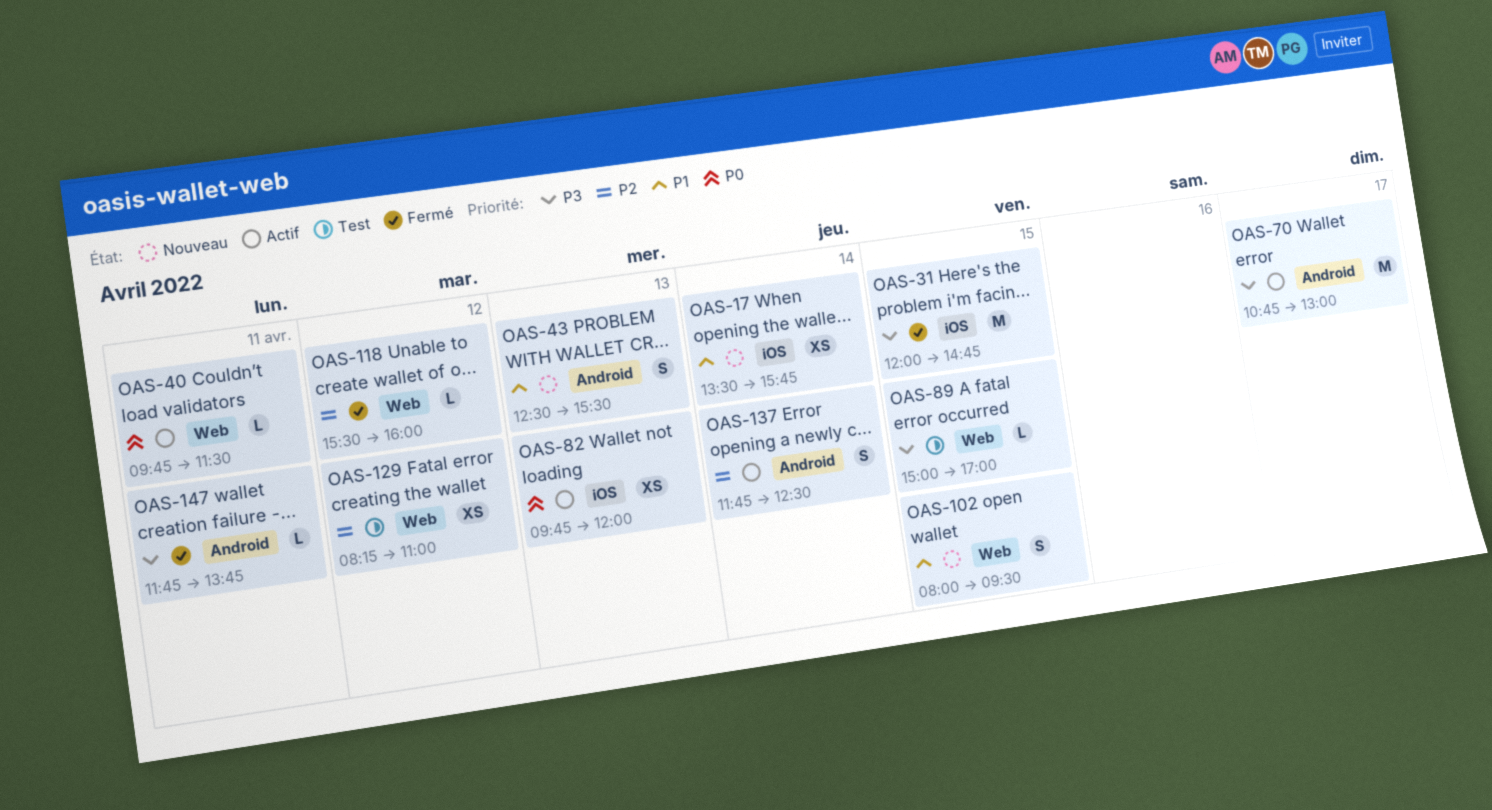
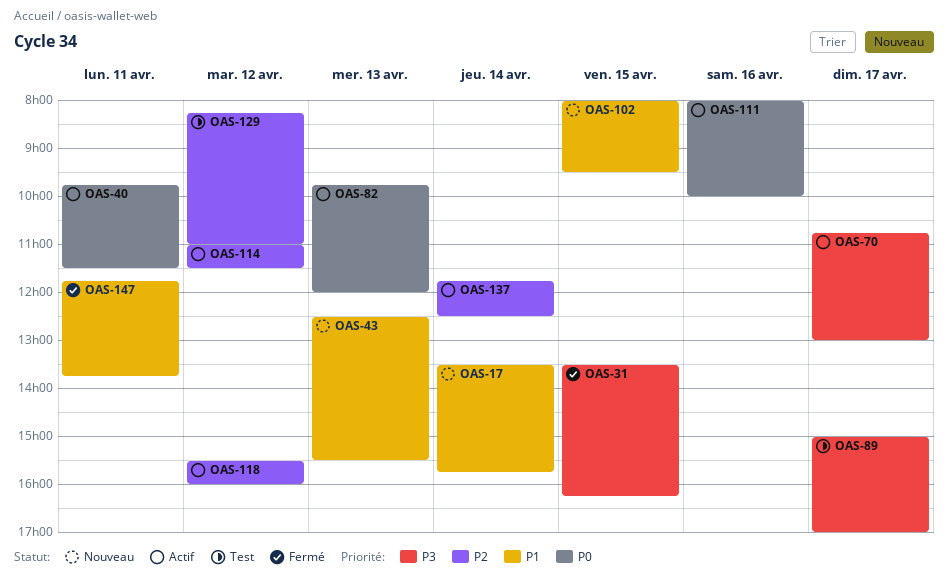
OAS-31, begins: 12:00 -> 13:30
OAS-31, ends: 14:45 -> 16:15
OAS-89, day: Apr 15 -> Apr 17
OAS-111: none -> present
OAS-114: none -> present
OAS-118, status: Fermé -> Actif
OAS-147, priority: P3 -> P1

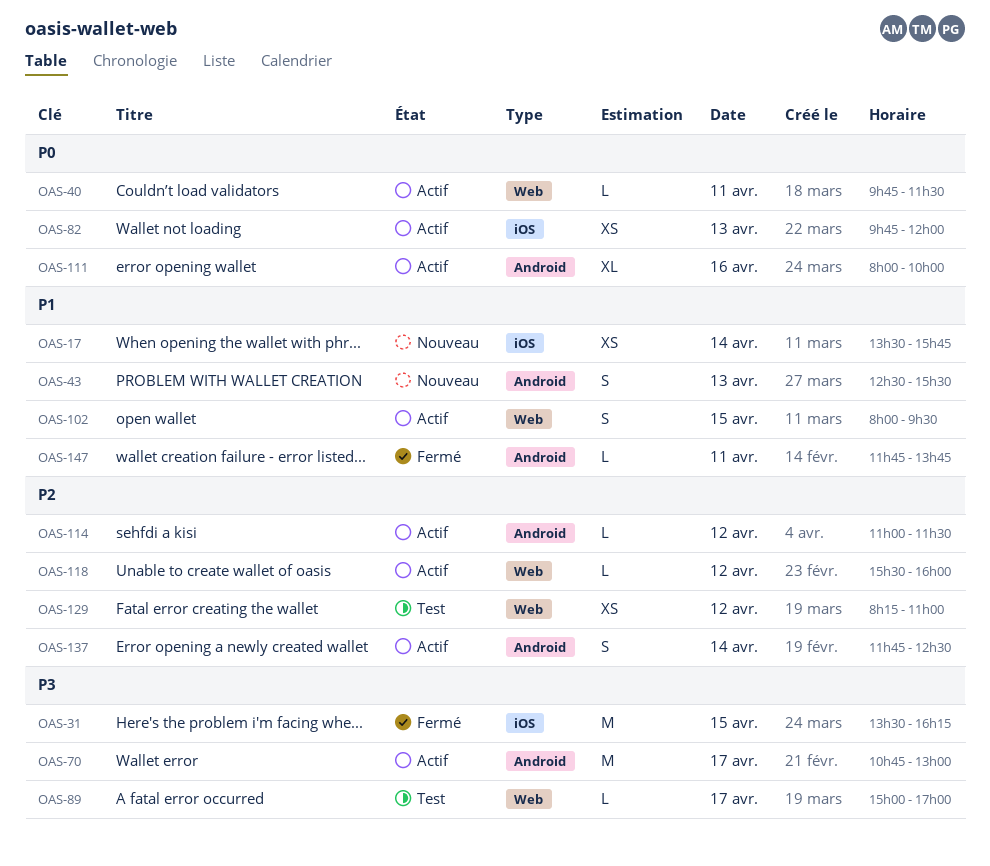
OAS-102, status: Nouveau -> Actif

